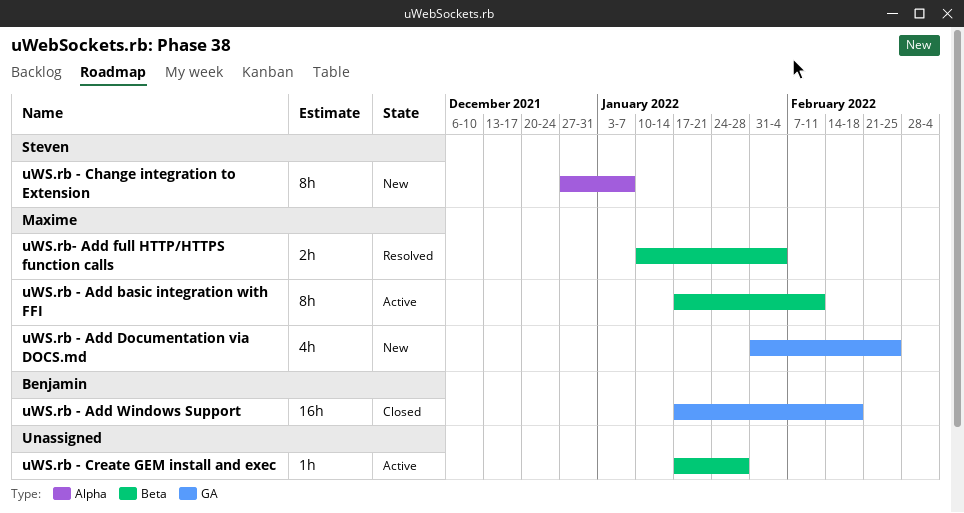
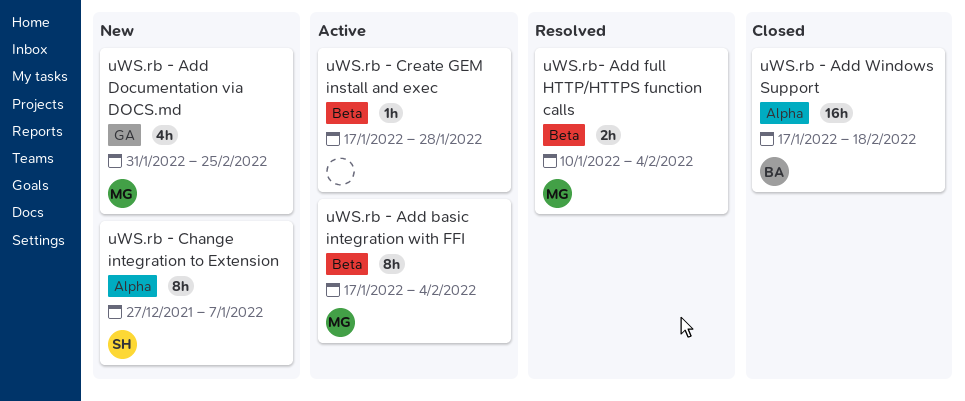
uWS.rb - Add basic integration with FFI, due: Feb 11 -> Feb 4
uWS.rb - Add Windows Support, label: GA -> Alpha

